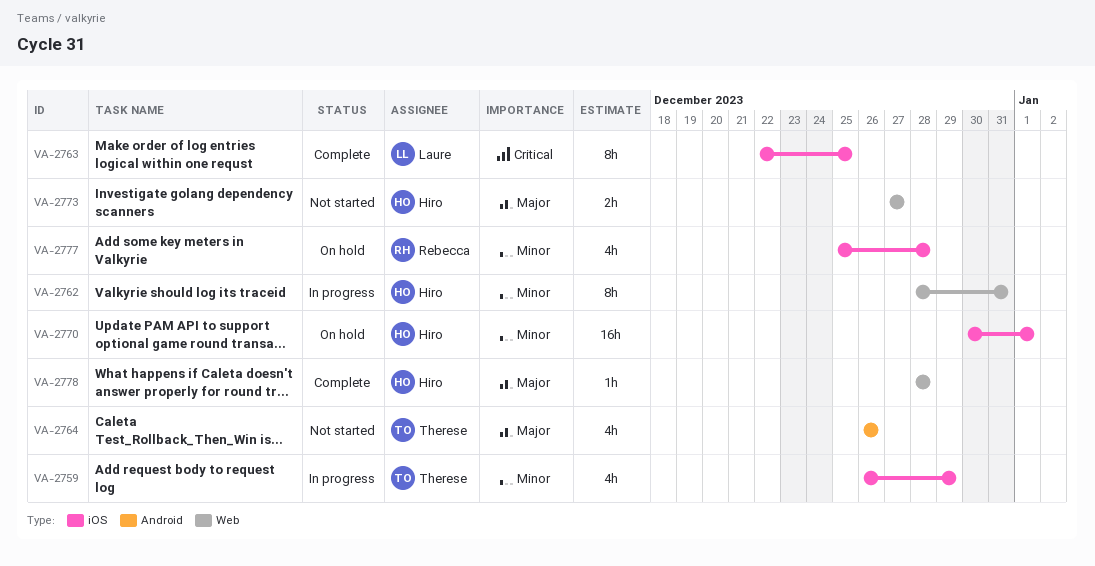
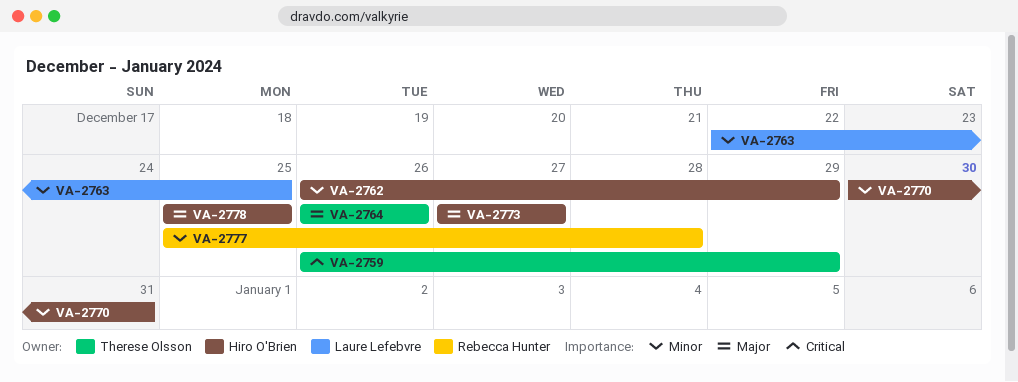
VA-2759, priority: Minor -> Critical
VA-2762, start: Dec 28 -> Dec 26
VA-2762, due: Dec 31 -> Dec 29
VA-2763, priority: Critical -> Minor
VA-2770, due: Jan 1 -> Dec 31
VA-2778, start: Dec 28 -> Dec 25
VA-2778, due: Dec 28 -> Dec 25

